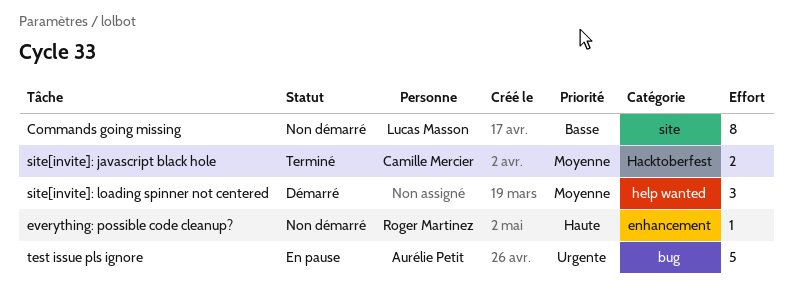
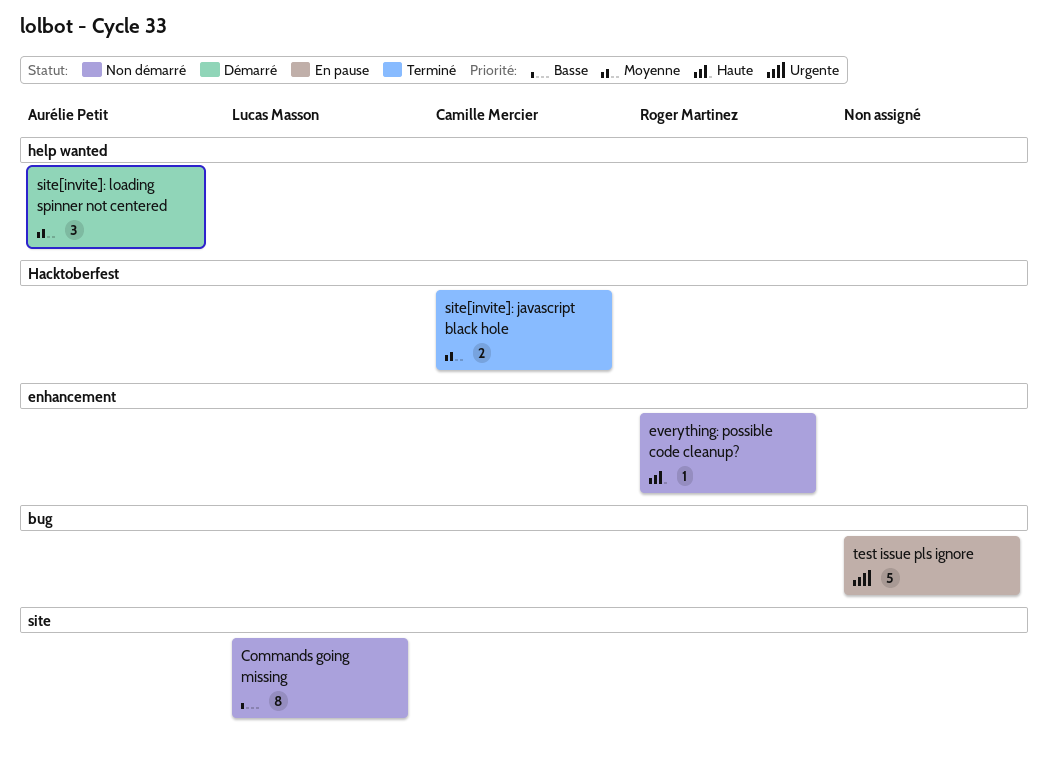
site[invite]: loading spinner not centered, owner: none -> Aurélie Petit
test issue pls ignore, owner: Aurélie Petit -> none

